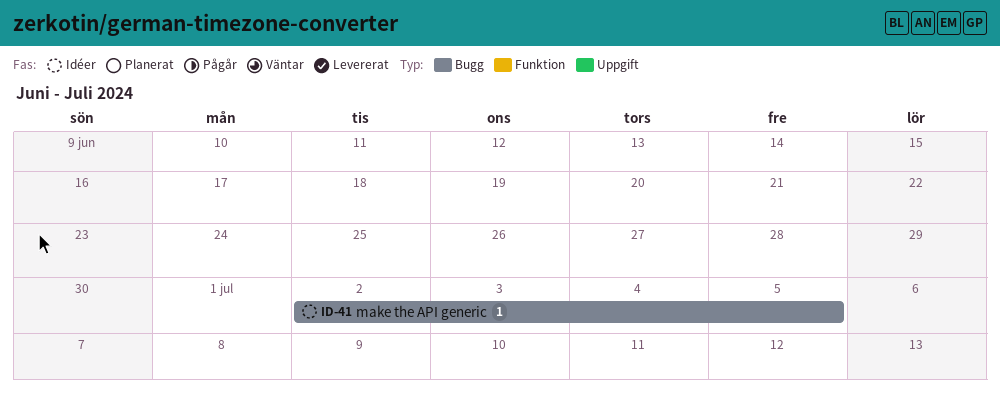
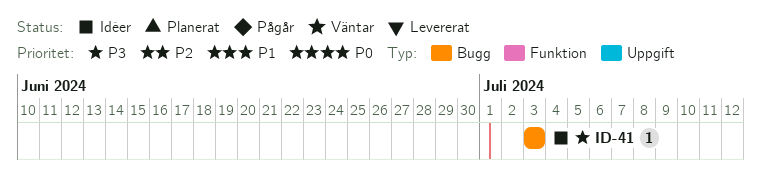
ID-41, start: Jul 2 -> Jul 3
ID-41, due: Jul 5 -> Jul 3

